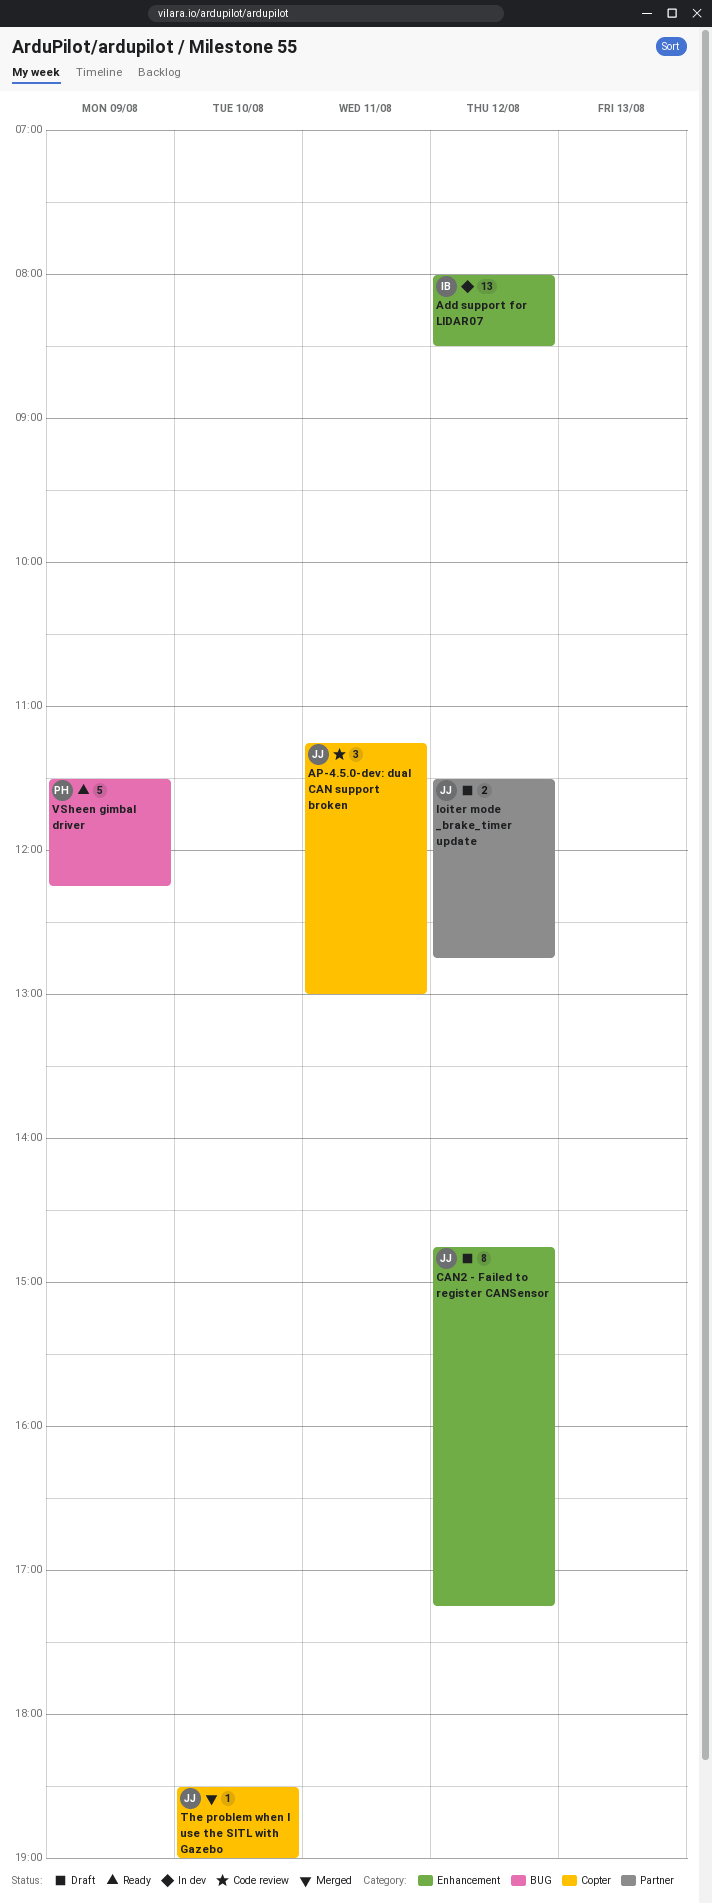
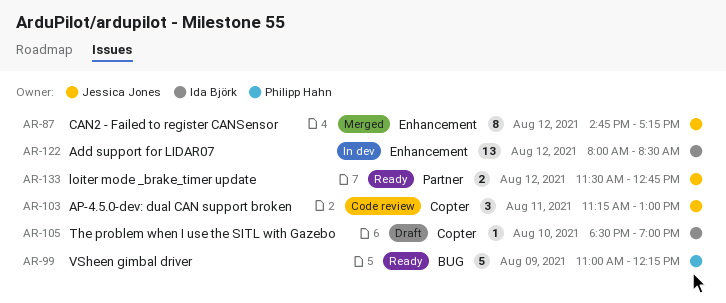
CAN2 - Failed to register CANSensor, status: Draft -> Merged
loiter mode _brake_timer update, status: Draft -> Ready
The problem when I use the SITL with Gazebo, status: Merged -> Draft
The problem when I use the SITL with Gazebo, owner: Jessica Jones -> Ida Björk
VSheen gimbal driver, begins: 11:30 -> 11:00

